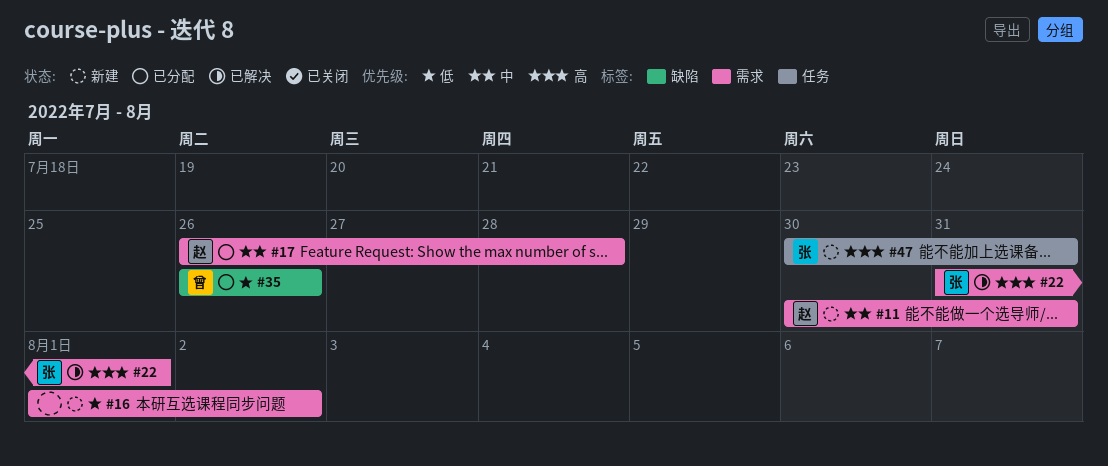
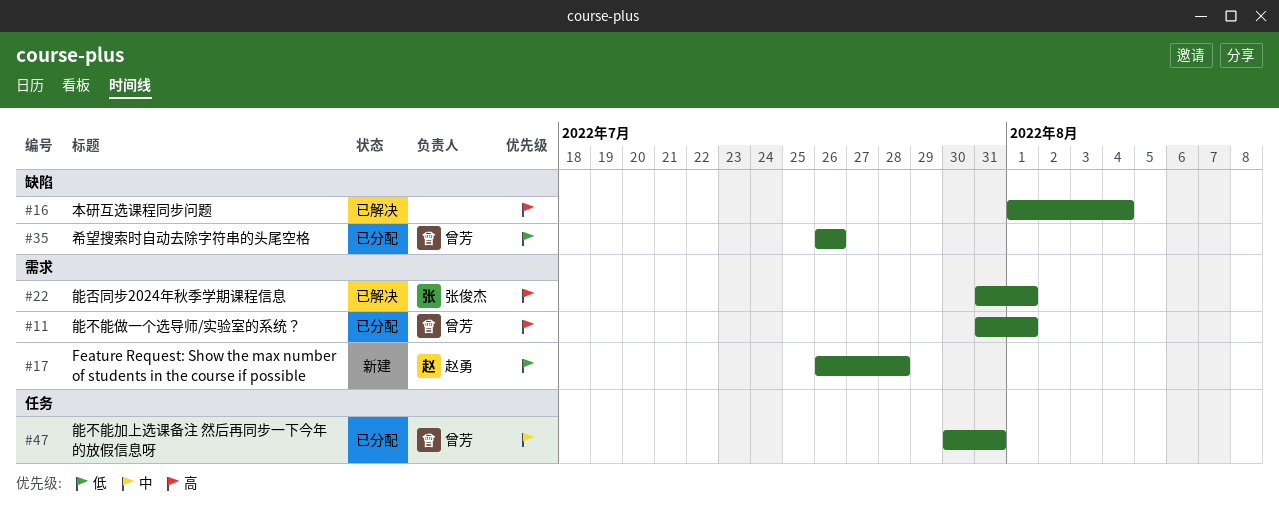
#11, status: 新建 -> 已分配
#11, owner: 赵勇 -> 曾芳
#11, priority: 中 -> 高
#11, start: Jul 30 -> Jul 31
#11, due: Jul 31 -> Aug 1
#16, status: 新建 -> 已解决
#16, priority: 低 -> 高
#16, label: 需求 -> 缺陷
#16, due: Aug 2 -> Aug 4
#17, status: 已分配 -> 新建
#17, priority: 中 -> 低
#47, status: 新建 -> 已分配
#47, owner: 张俊杰 -> 曾芳
#47, priority: 高 -> 中

